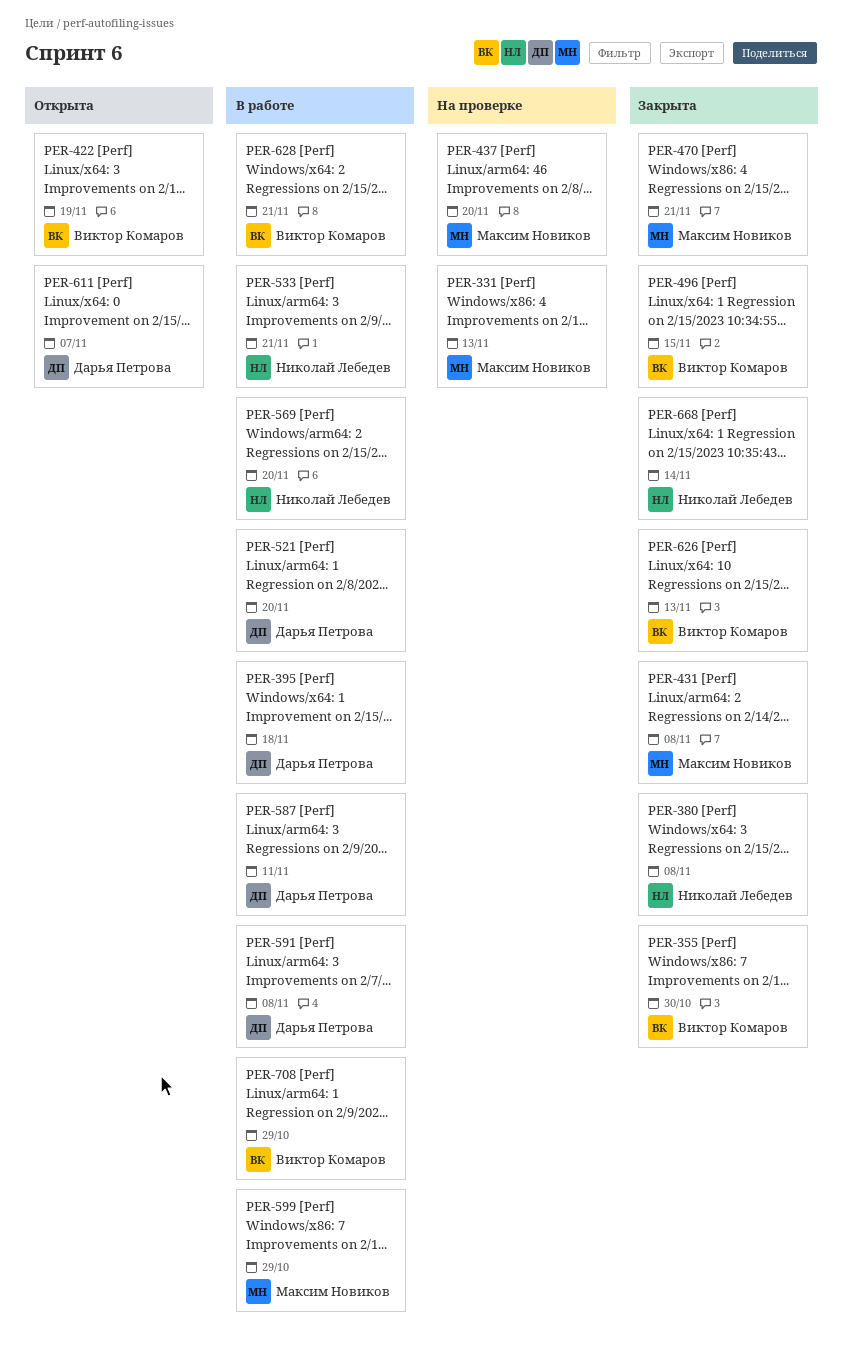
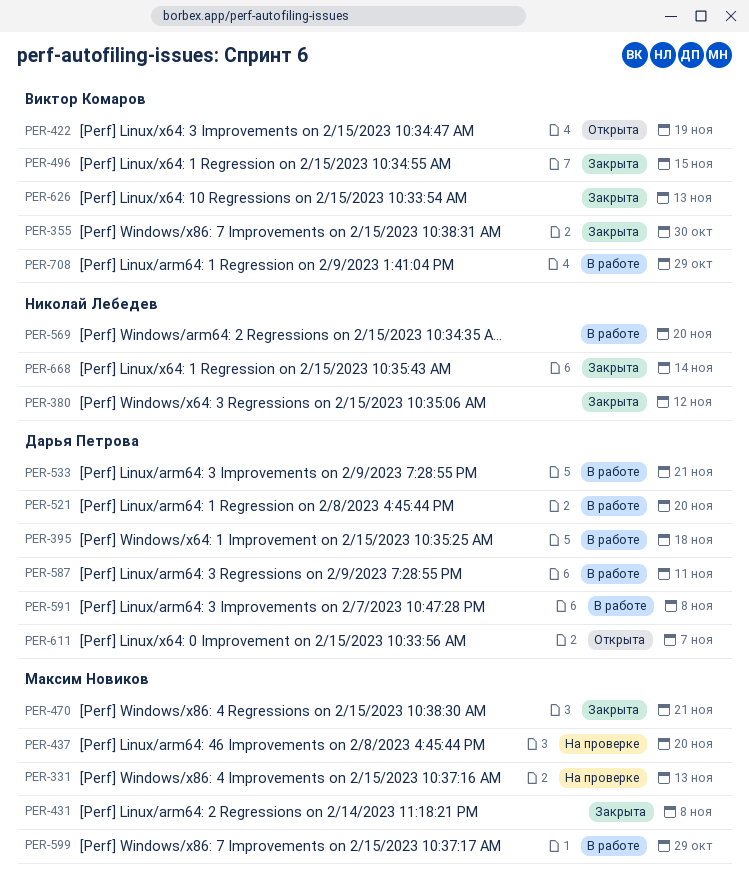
PER-380, due: Nov 8 -> Nov 12
PER-533, owner: Николай Лебедев -> Дарья Петрова
PER-628: present -> none

